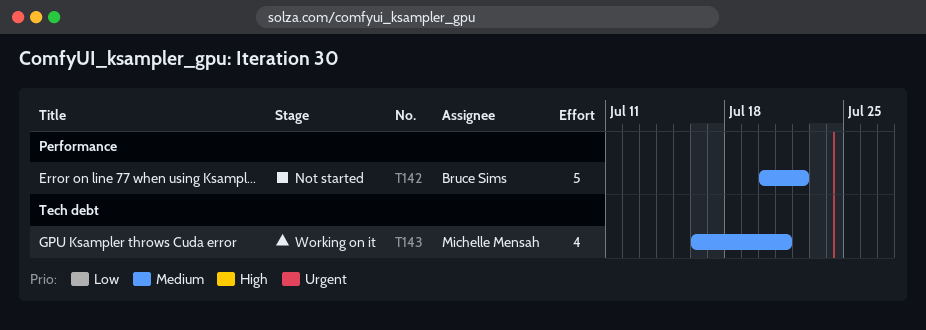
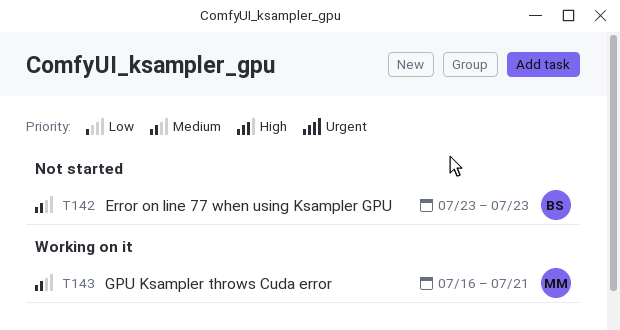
T142, start: Jul 20 -> Jul 23
T142, due: Jul 22 -> Jul 23

